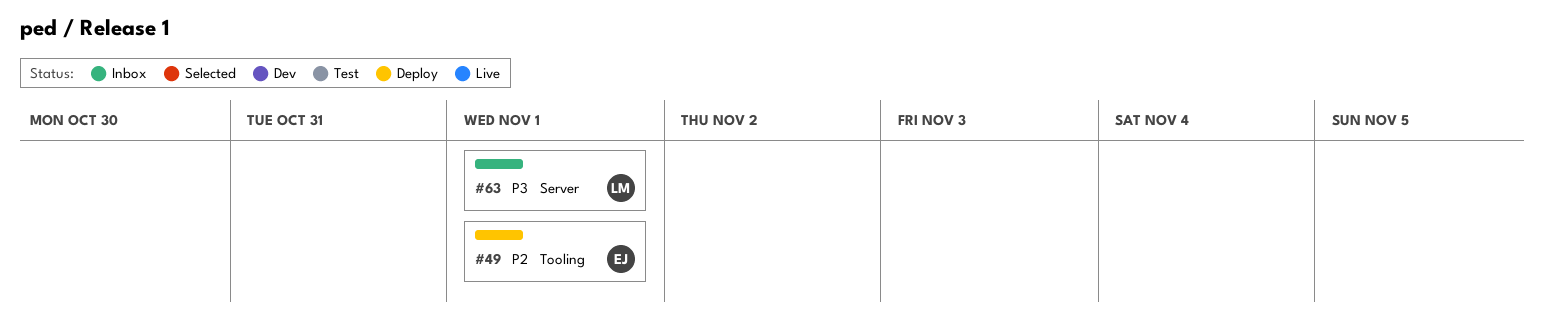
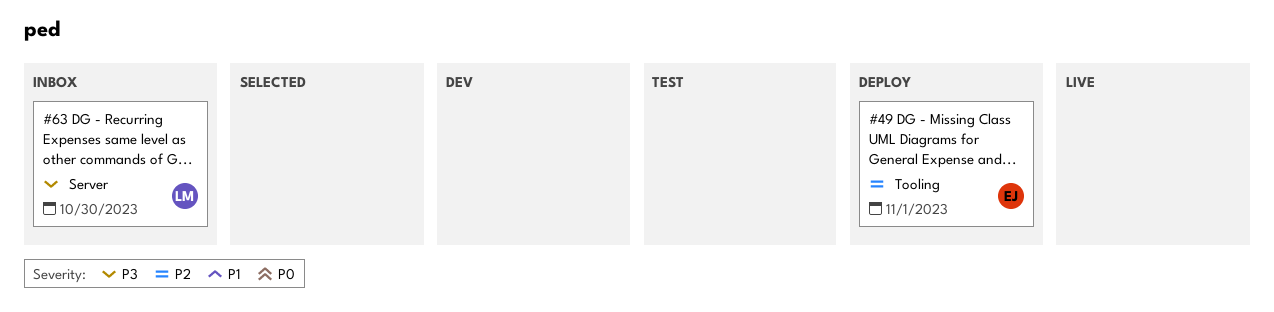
#63, due: Nov 1 -> Oct 30

